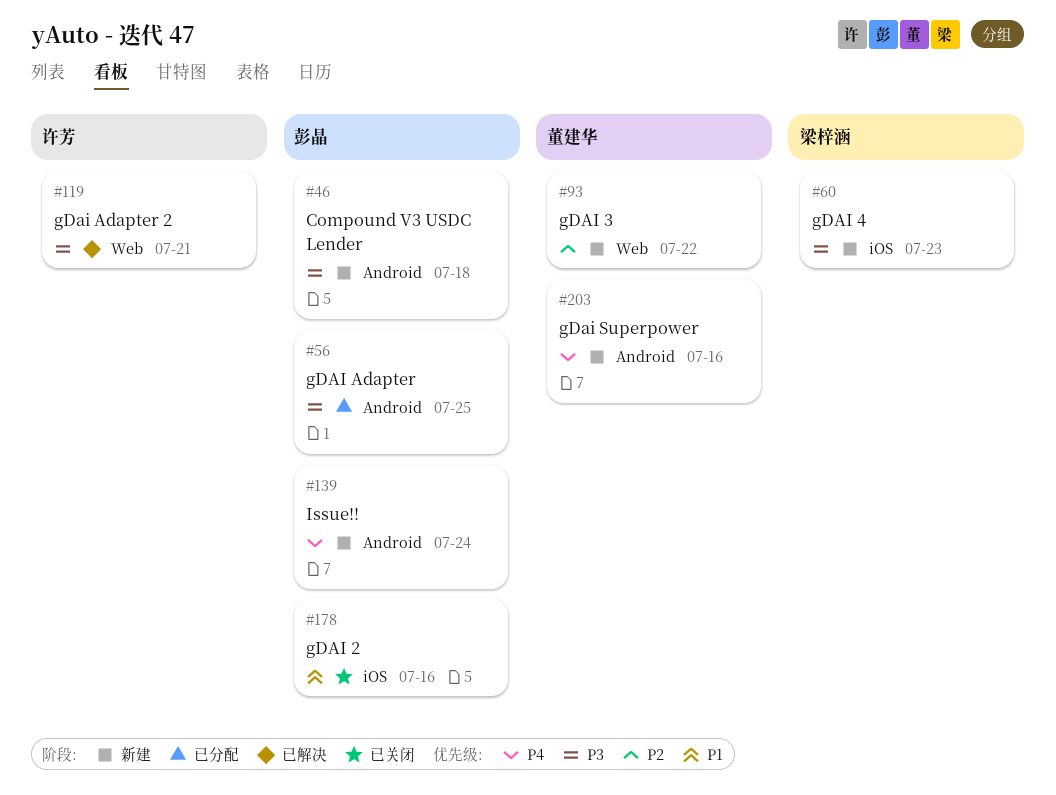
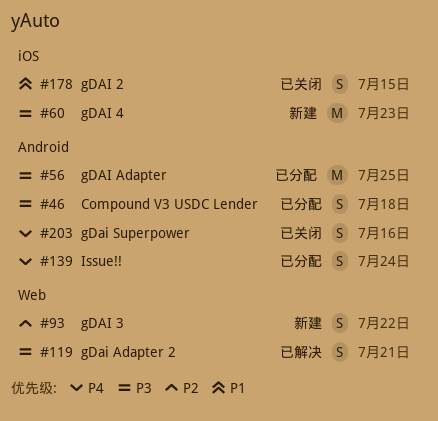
#46, status: 新建 -> 已分配
#139, status: 新建 -> 已分配
#178, due: Jul 16 -> Jul 15
#203, status: 新建 -> 已关闭

